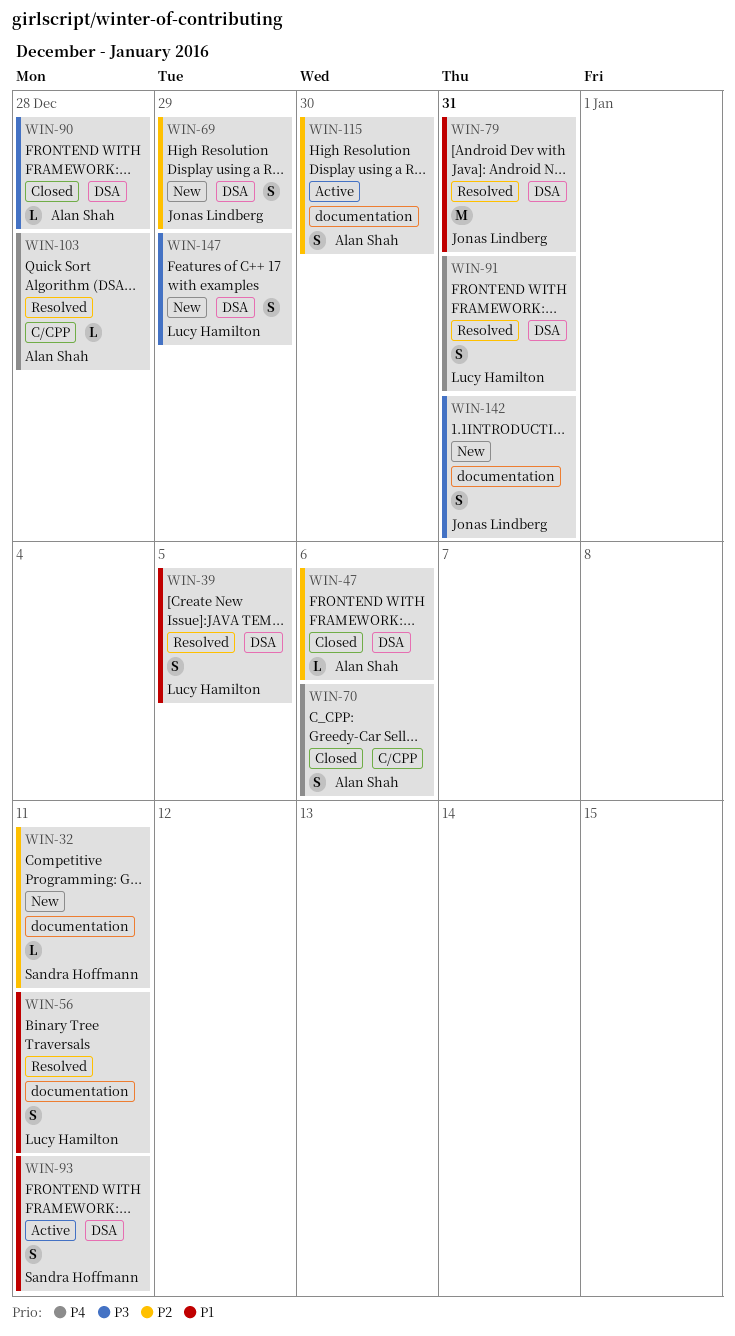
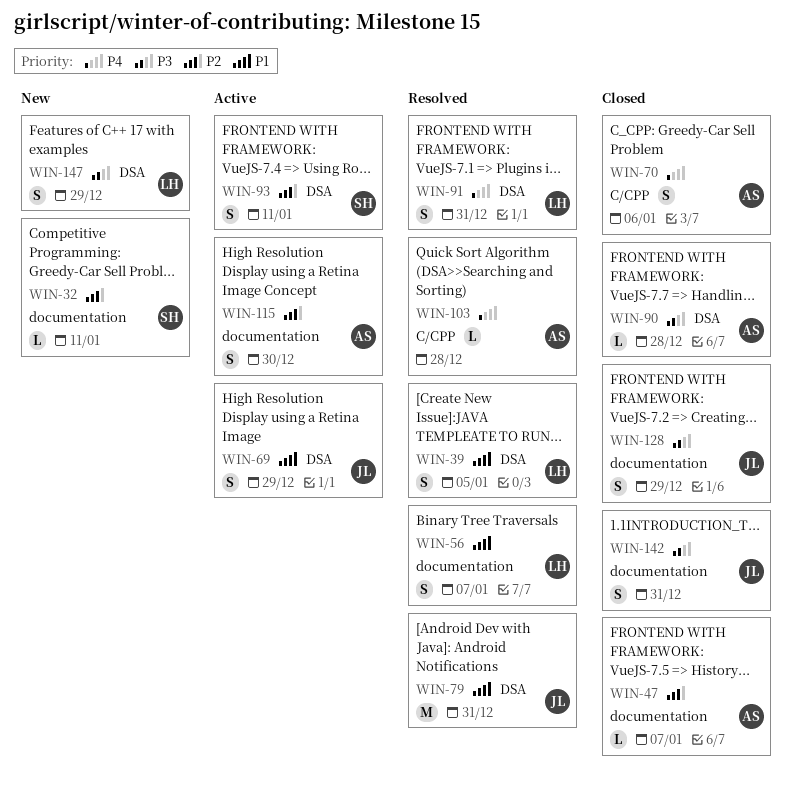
WIN-47, label: DSA -> documentation
WIN-47, due: Jan 6 -> Jan 7
WIN-56, due: Jan 11 -> Jan 7
WIN-69, status: New -> Active
WIN-69, priority: P2 -> P1
WIN-93, priority: P1 -> P2
WIN-128: none -> present
WIN-142, status: New -> Closed

